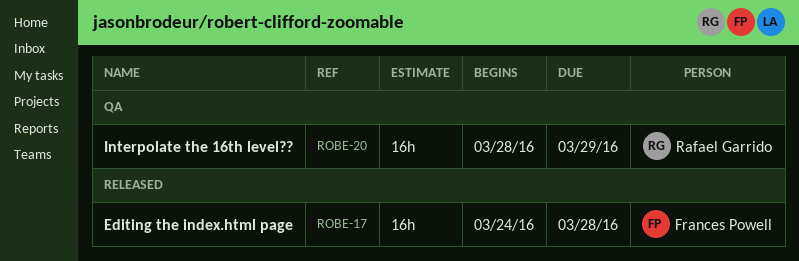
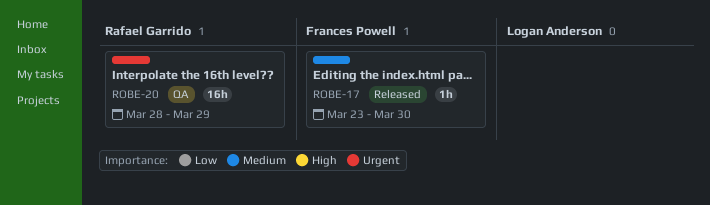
ROBE-17, estimate: 16h -> 1h
ROBE-17, start: Mar 24 -> Mar 23
ROBE-17, due: Mar 28 -> Mar 30

